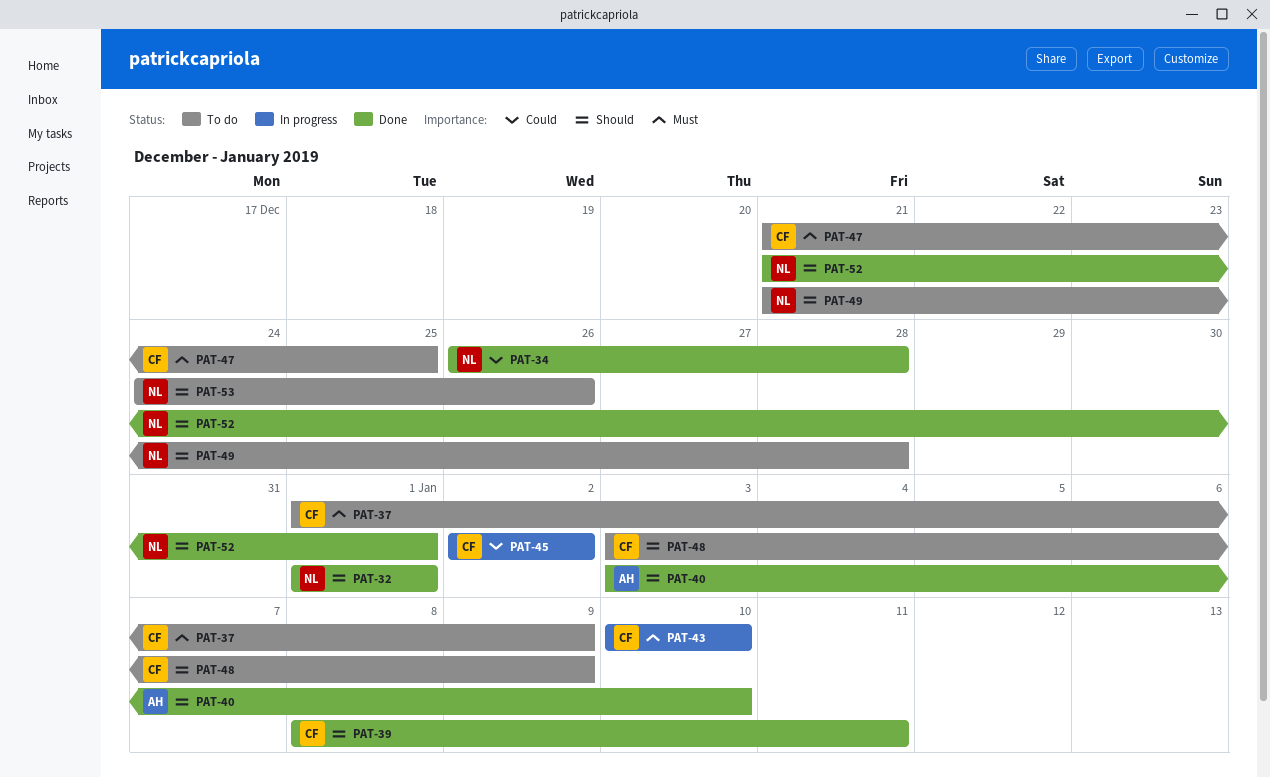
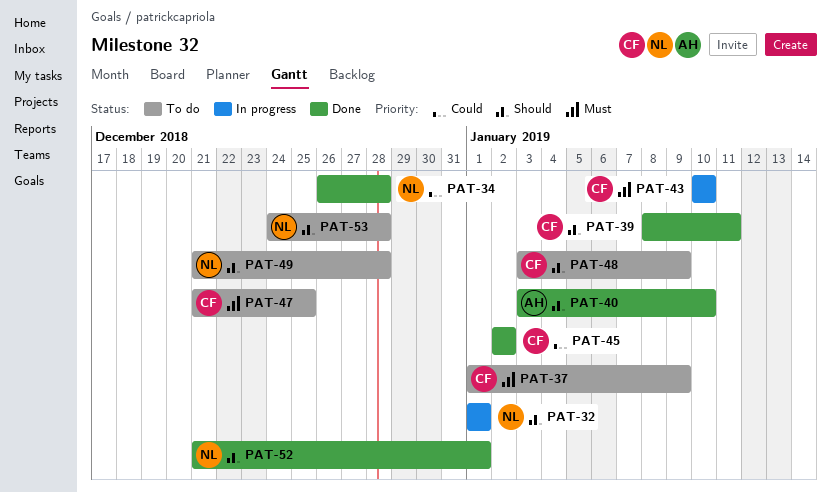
PAT-32, status: Done -> In progress
PAT-45, status: In progress -> Done
PAT-53, due: Dec 26 -> Dec 28

